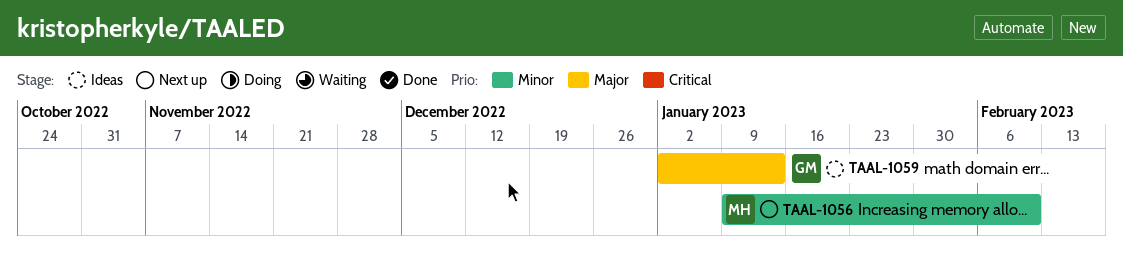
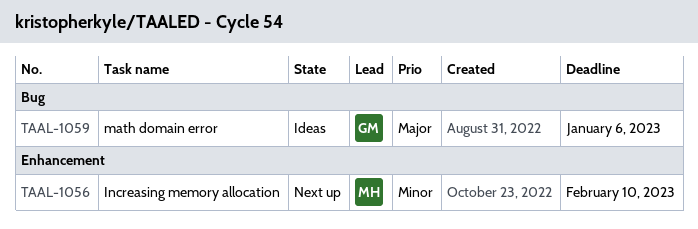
TAAL-1059, due: Jan 13 -> Jan 6

